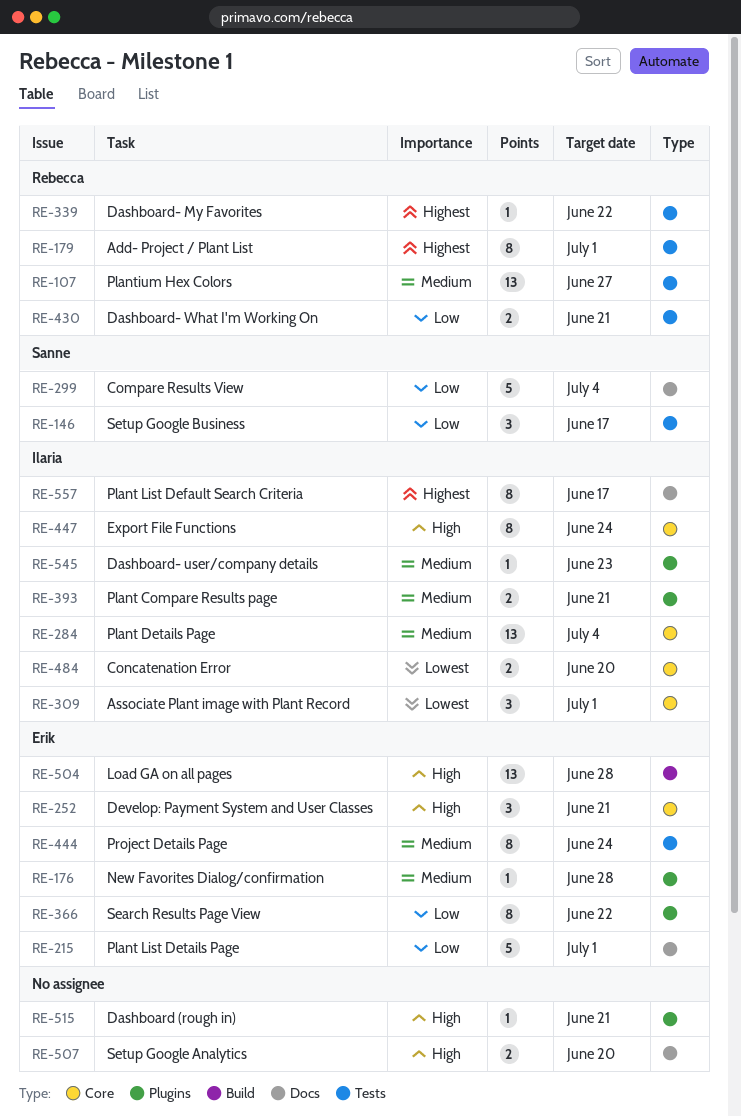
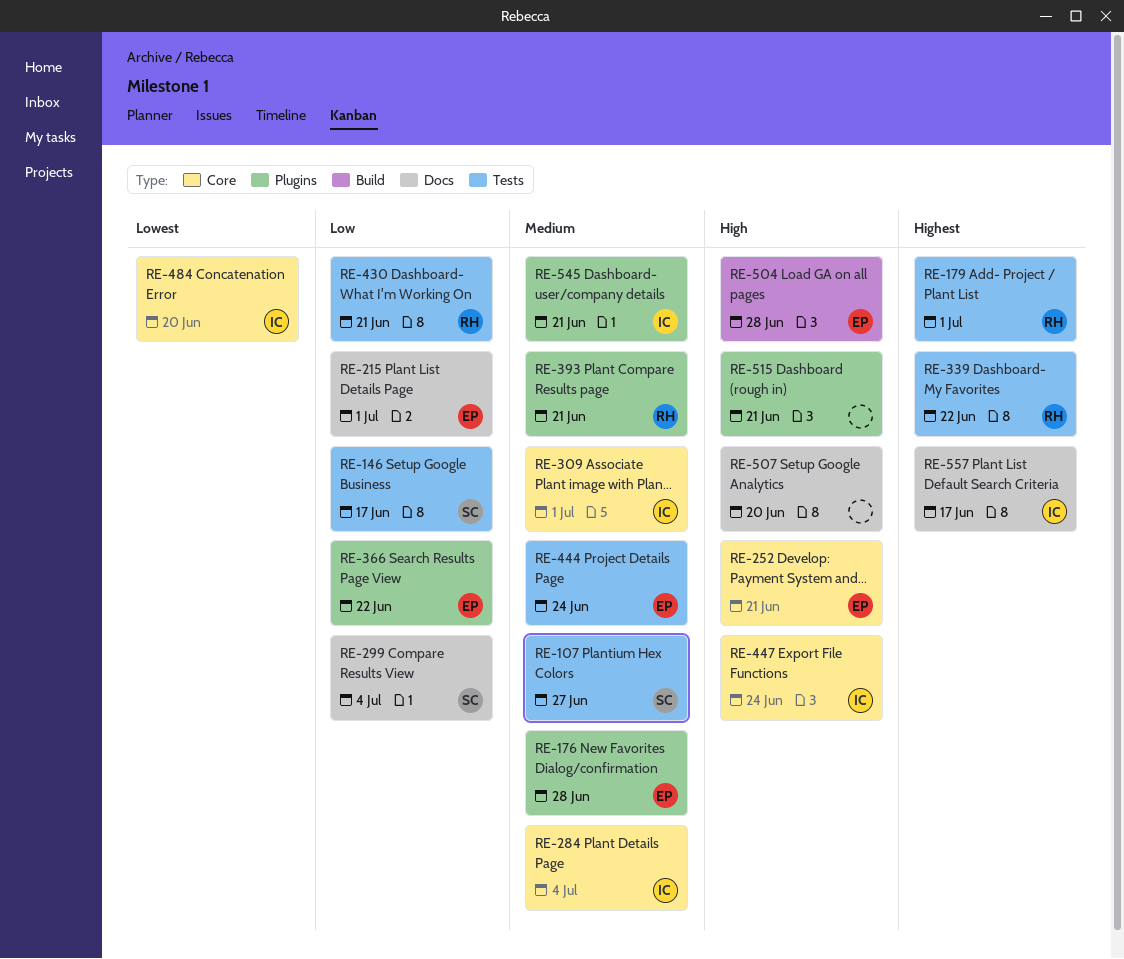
RE-107, owner: Rebecca -> Sanne
RE-309, priority: Lowest -> Medium
RE-393, owner: Ilaria -> Rebecca
RE-545, due: Jun 23 -> Jun 21

